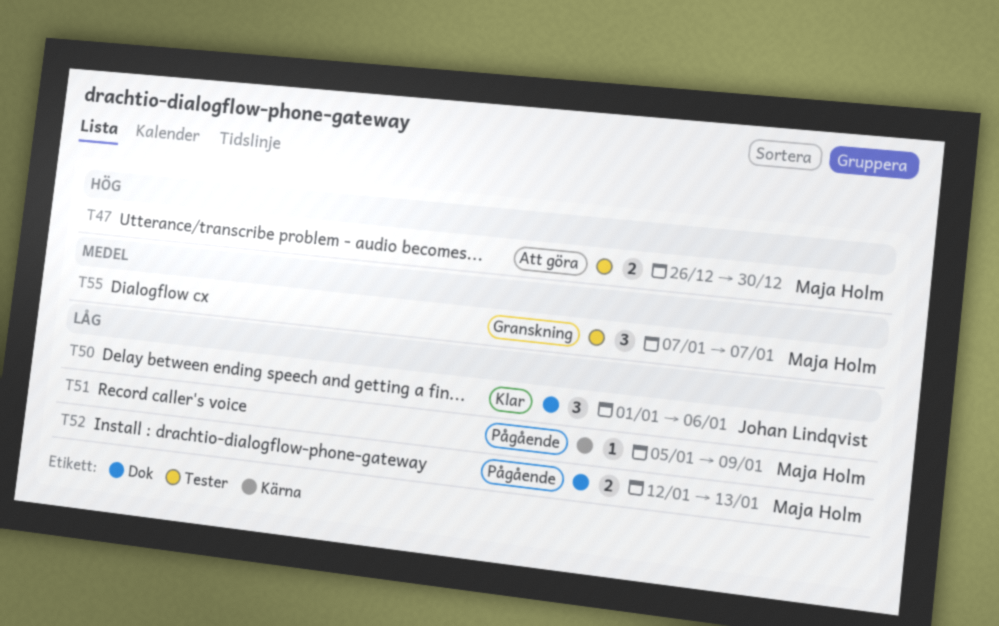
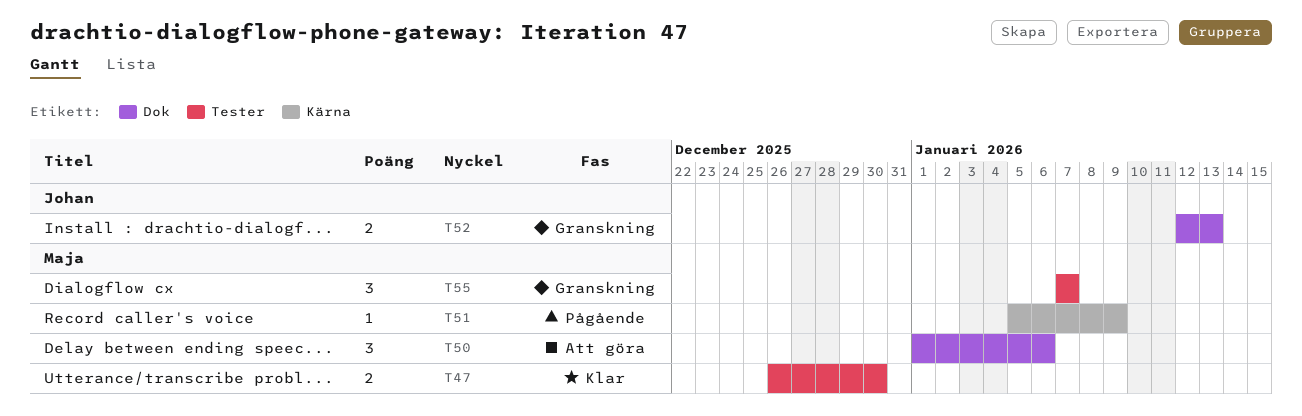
T47, status: Att göra -> Klar
T50, status: Klar -> Att göra
T50, owner: Johan Lindqvist -> Maja Holm
T52, status: Pågående -> Granskning
T52, owner: Maja Holm -> Johan Lindqvist

